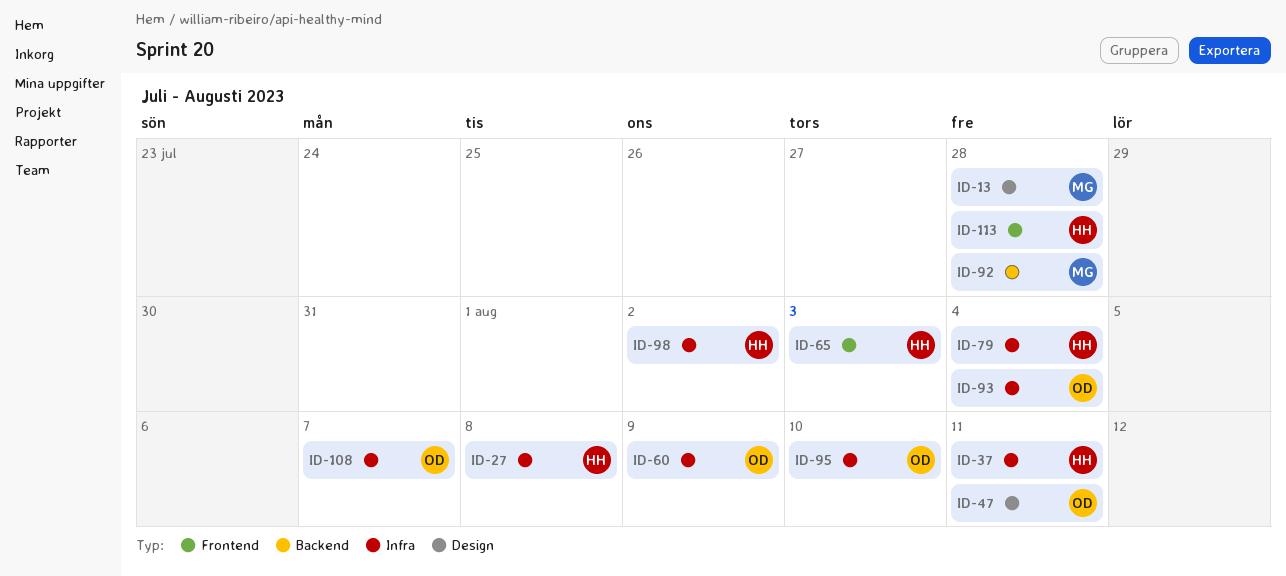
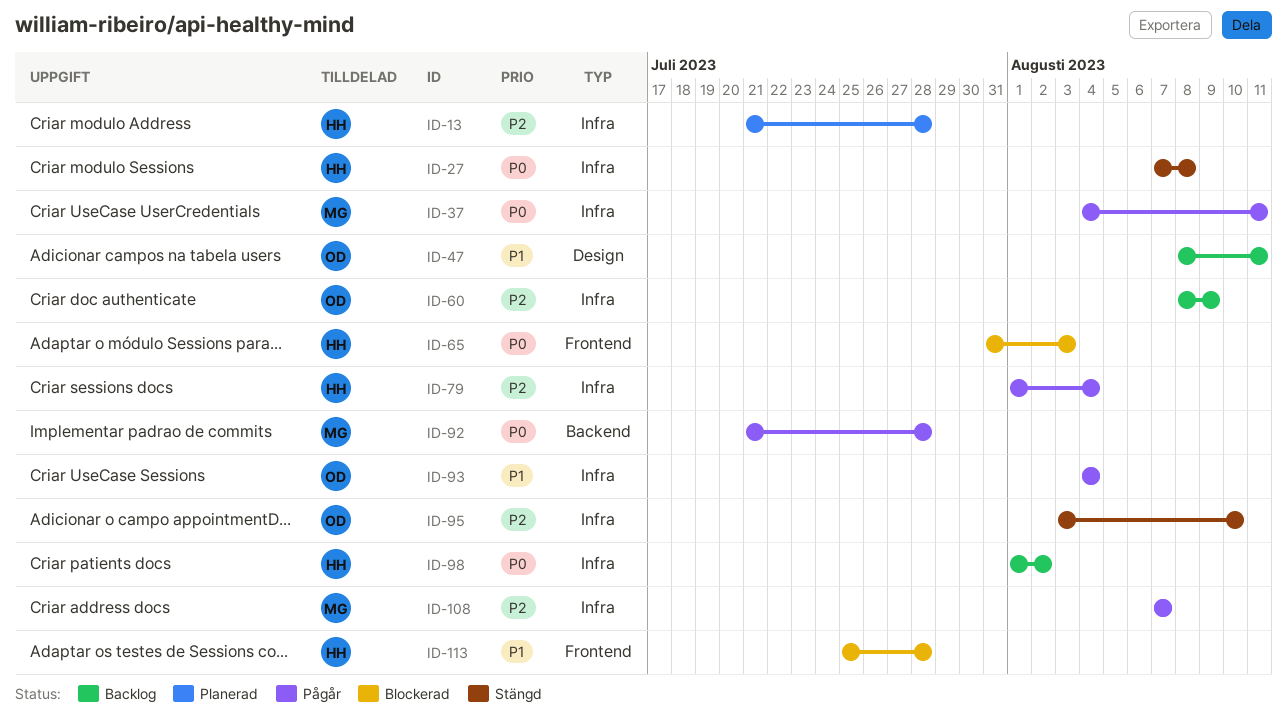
ID-13, owner: MG -> HH
ID-13, label: Design -> Infra
ID-37, owner: HH -> MG
ID-108, owner: OD -> MG

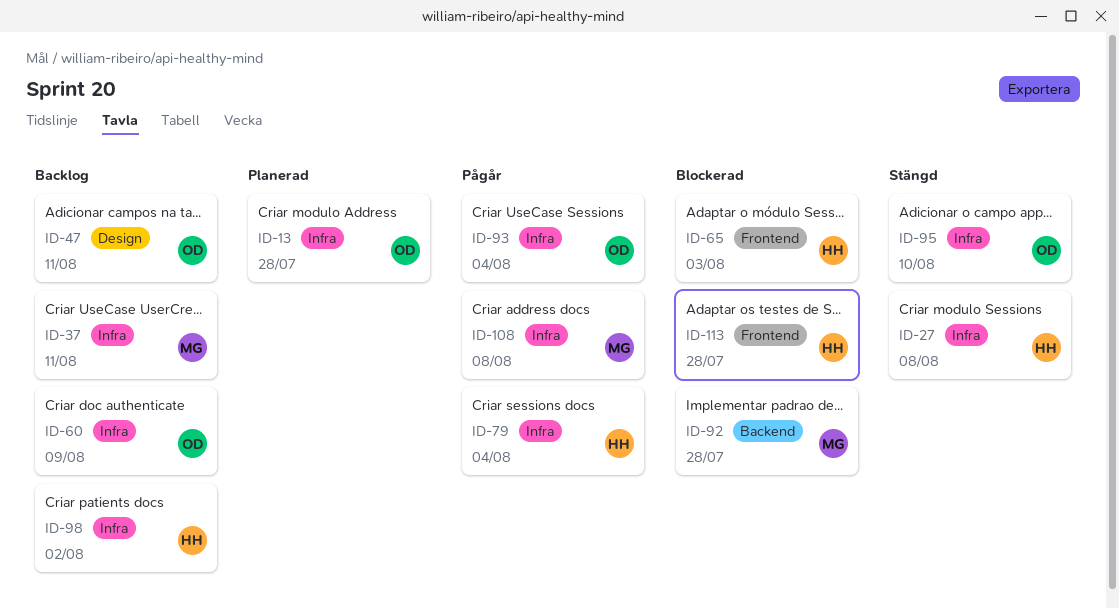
ID-13, owner: HH -> OD
ID-37, status: Pågår -> Backlog
ID-92, status: Pågår -> Blockerad
ID-108, due: Aug 7 -> Aug 8

